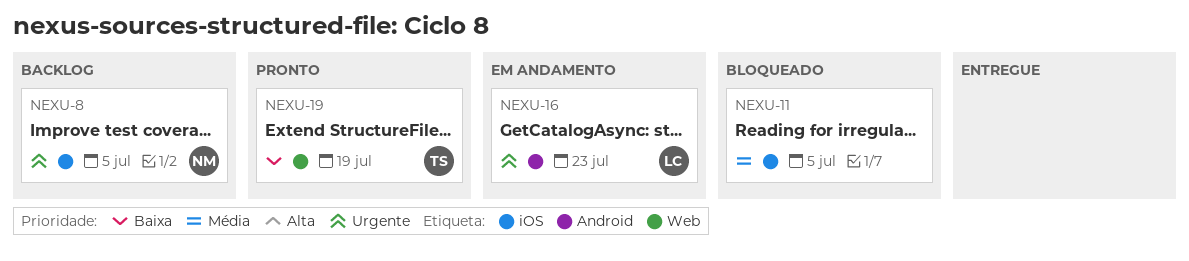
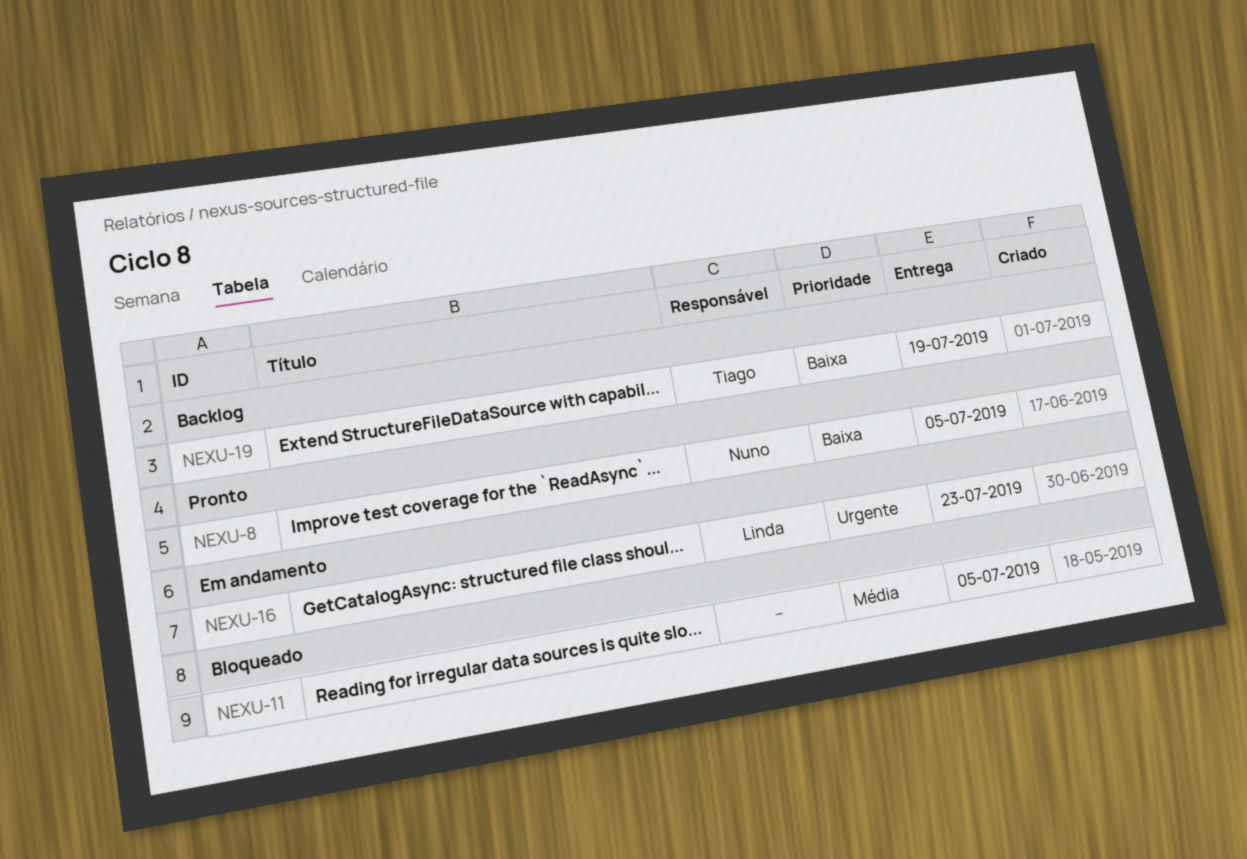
NEXU-8, status: Backlog -> Pronto
NEXU-8, priority: Urgente -> Baixa
NEXU-19, status: Pronto -> Backlog

